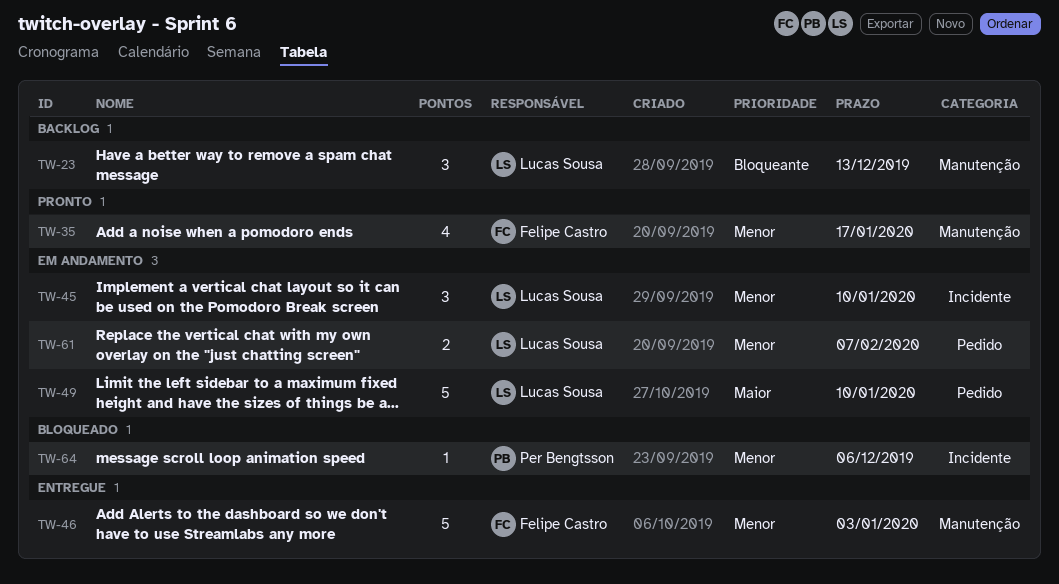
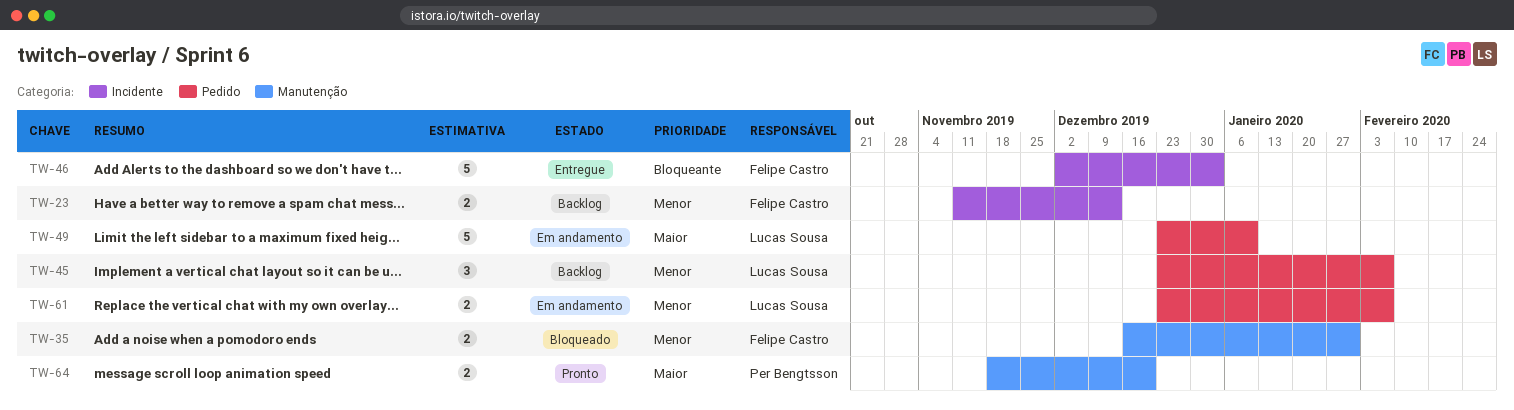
TW-23, owner: Lucas Sousa -> Felipe Castro
TW-23, priority: Bloqueante -> Menor
TW-23, label: Manutenção -> Incidente
TW-23, estimate: 3 -> 2
TW-35, status: Pronto -> Bloqueado
TW-35, estimate: 4 -> 2
TW-35, due: Jan 17 -> Jan 31
TW-45, status: Em andamento -> Backlog
TW-45, label: Incidente -> Pedido
TW-45, due: Jan 10 -> Feb 7
TW-46, priority: Menor -> Bloqueante
TW-46, label: Manutenção -> Incidente
TW-64, status: Bloqueado -> Pronto
TW-64, priority: Menor -> Maior
TW-64, label: Incidente -> Manutenção
TW-64, estimate: 1 -> 2
TW-64, due: Dec 6 -> Dec 20

